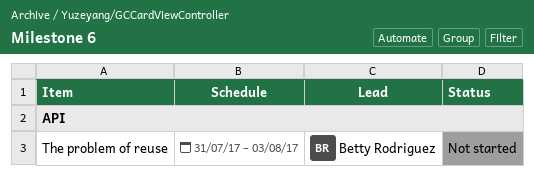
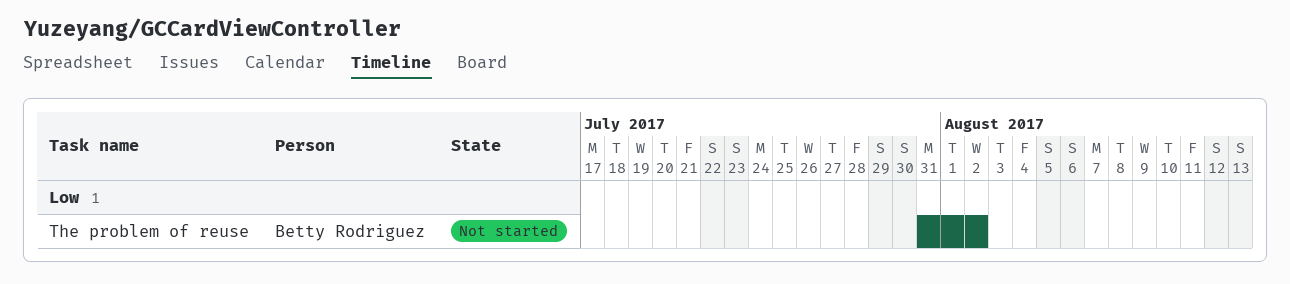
The problem of reuse, due: Aug 3 -> Aug 2

